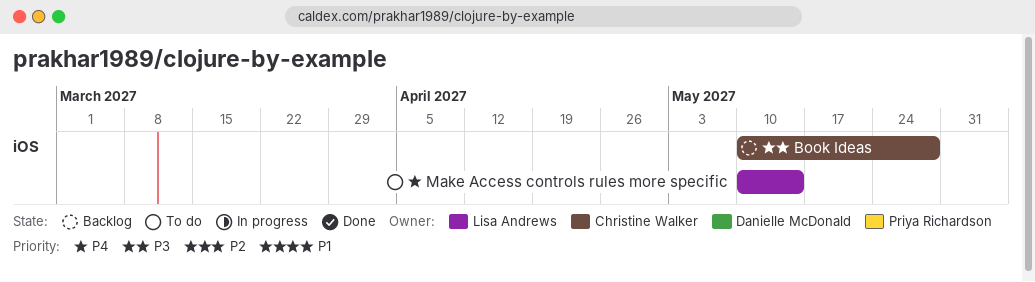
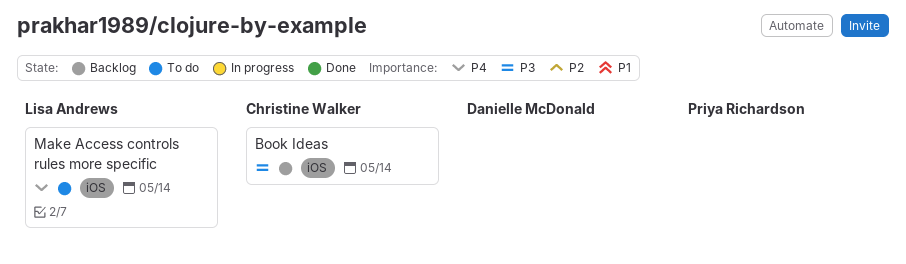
Book Ideas, due: May 28 -> May 14

